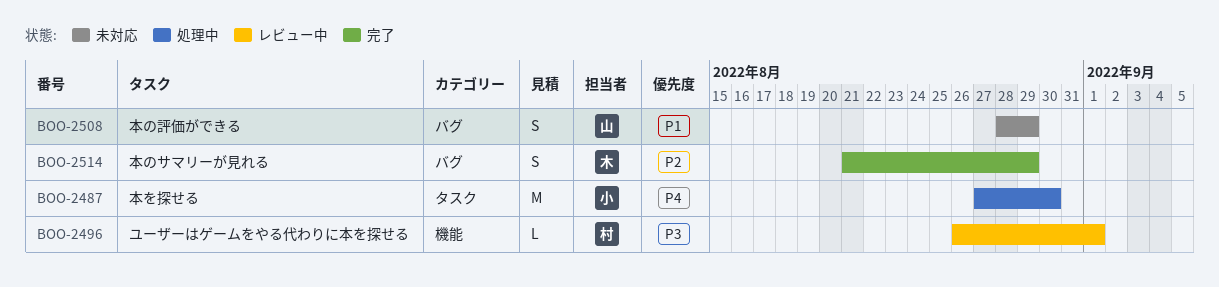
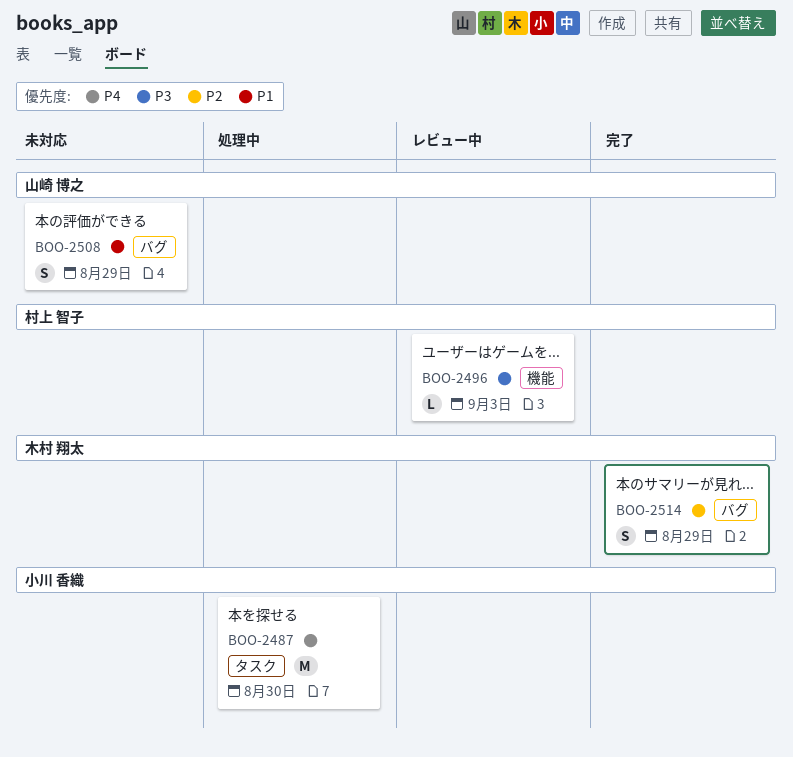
BOO-2496, due: Sep 1 -> Sep 3

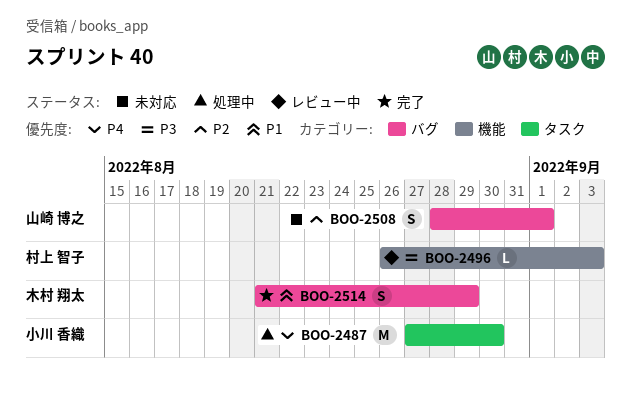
BOO-2508, priority: P1 -> P2
BOO-2508, due: Aug 29 -> Sep 1
BOO-2514, priority: P2 -> P1

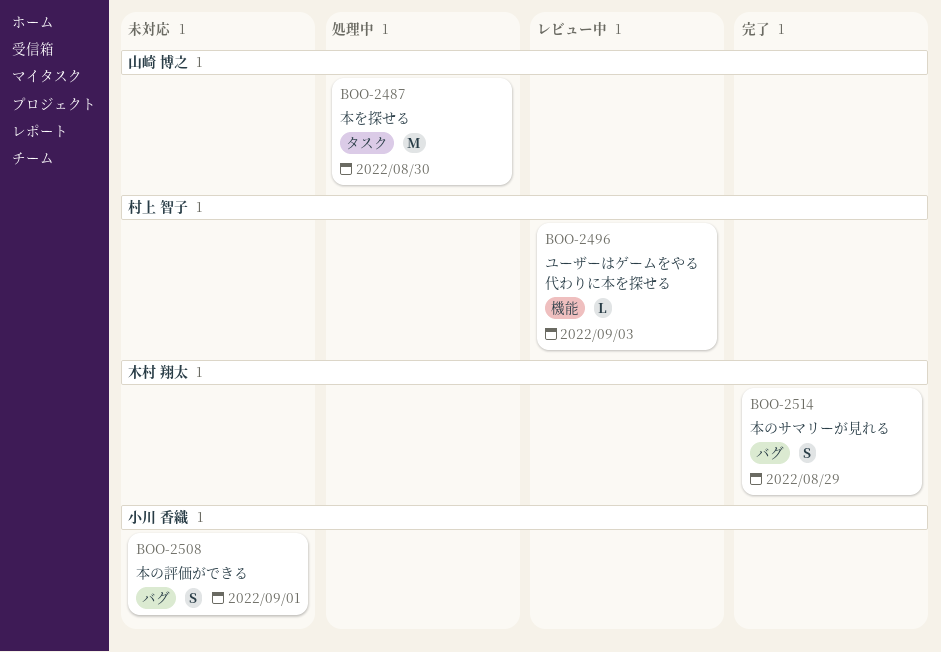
BOO-2487, owner: 小川 香織 -> 山崎 博之
BOO-2508, owner: 山崎 博之 -> 小川 香織

